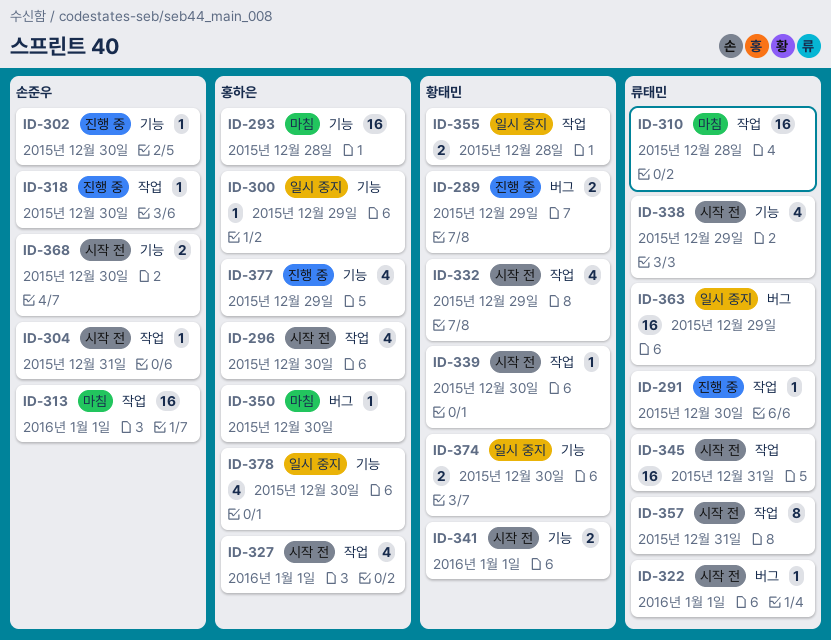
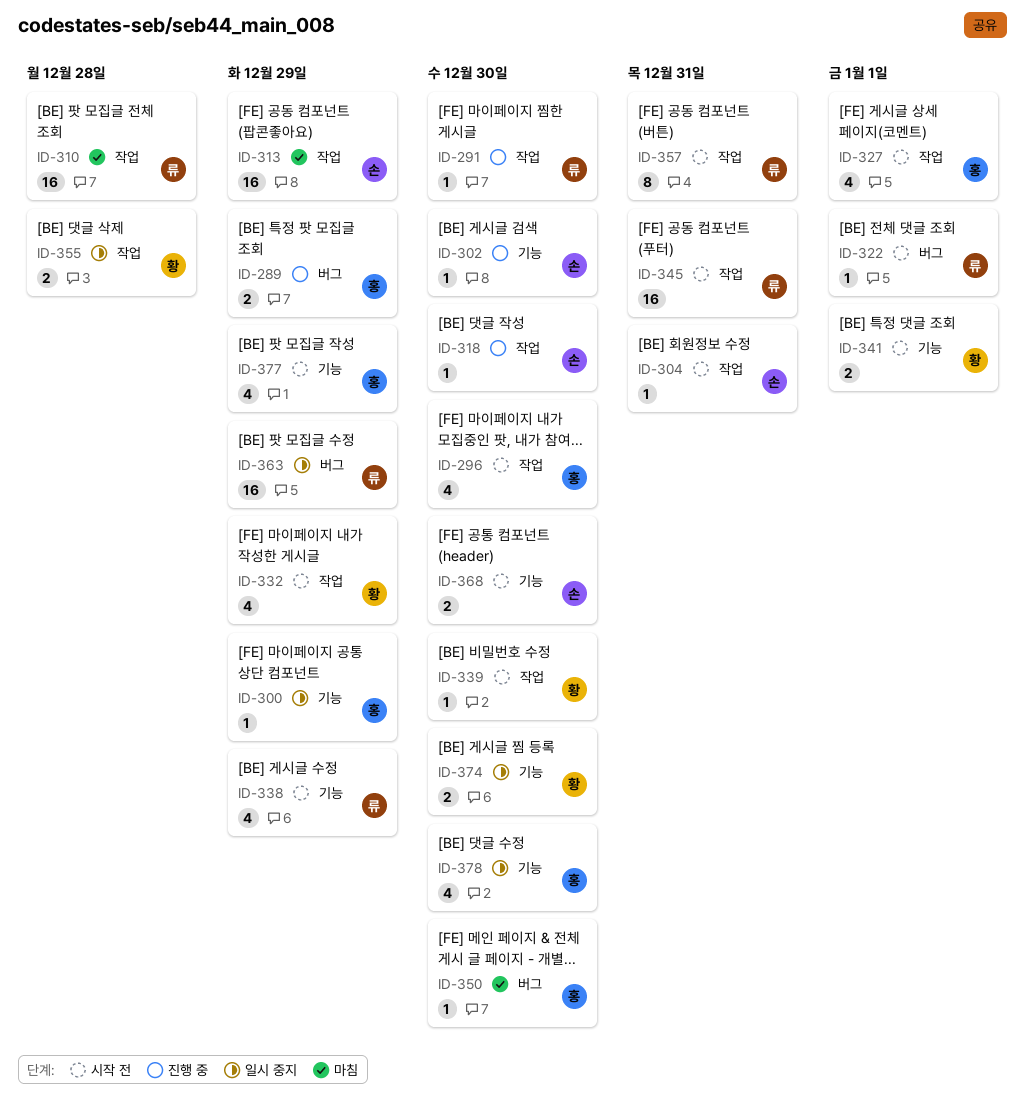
ID-289, owner: 황태민 -> 홍하은
ID-293: present -> none
ID-313, due: Jan 1 -> Dec 29
ID-377, status: 진행 중 -> 시작 전

